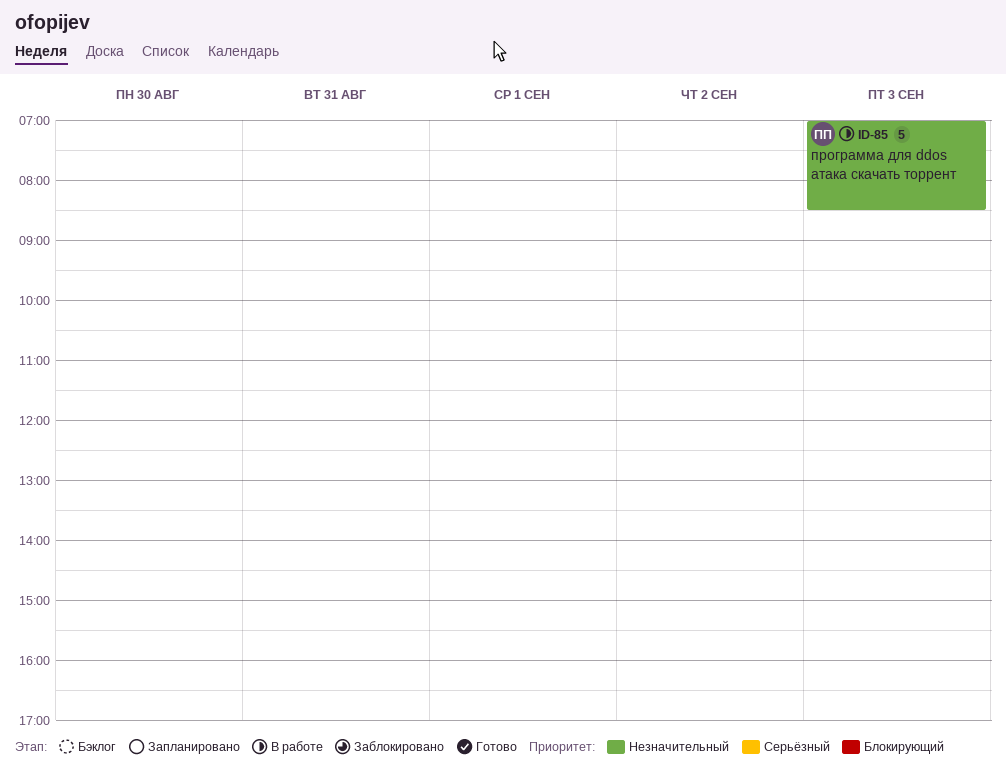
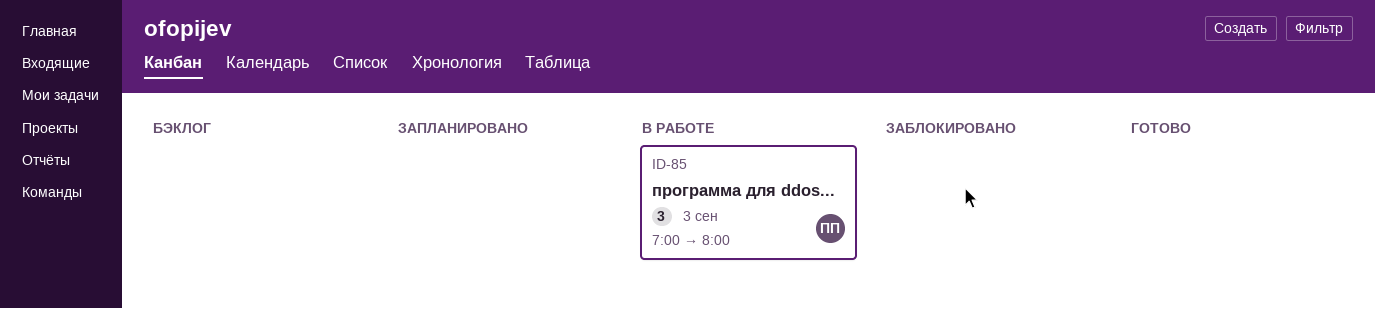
ID-85, estimate: 5 -> 3
ID-85, ends: 08:30 -> 08:00

